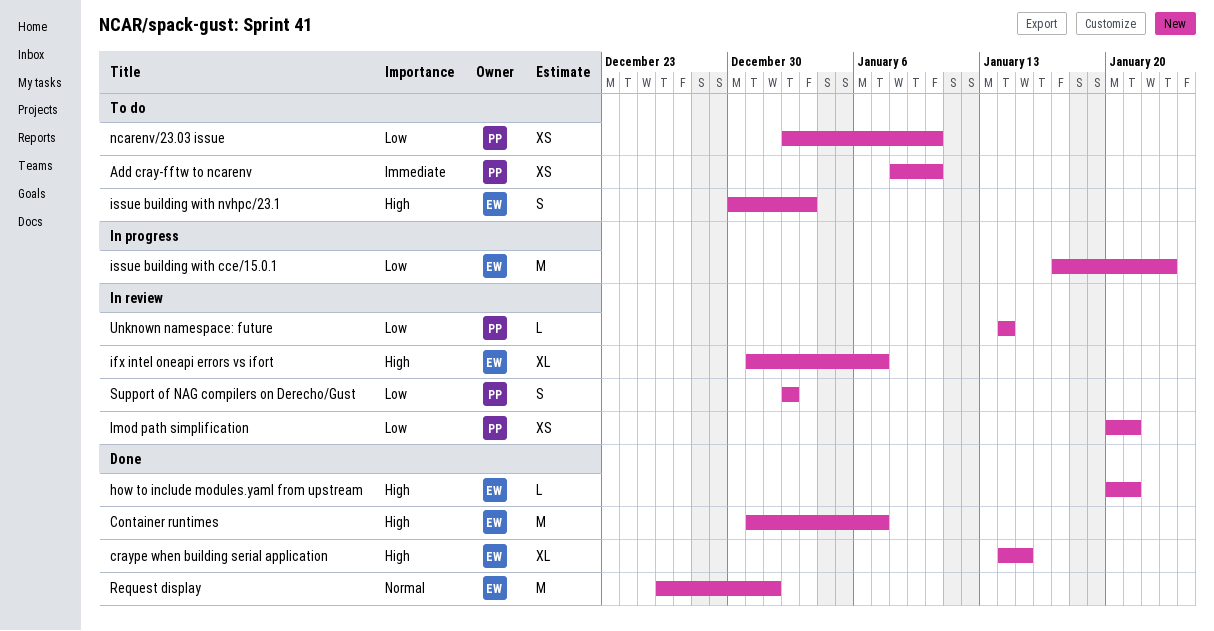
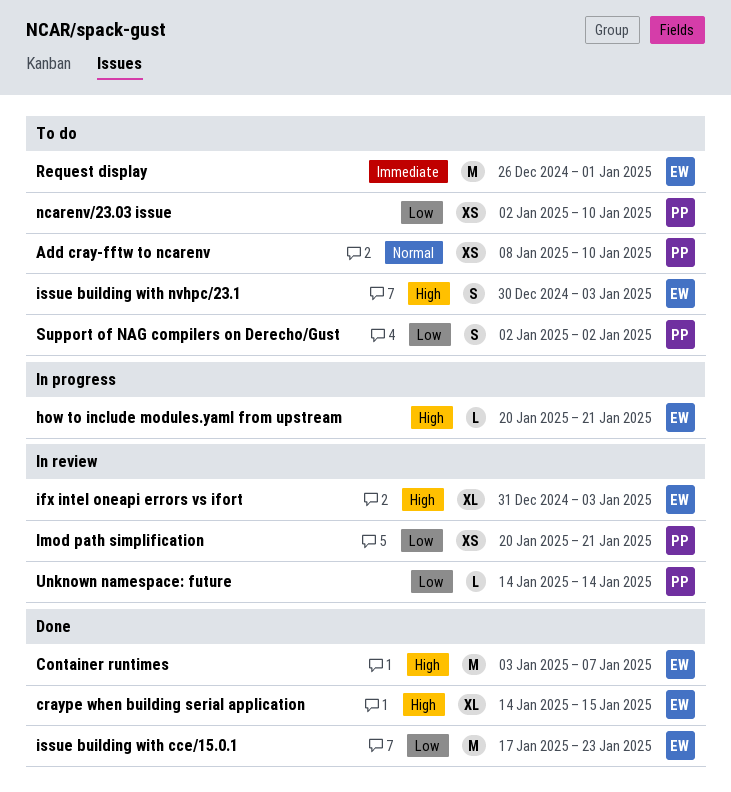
Add cray-fftw to ncarenv, priority: Immediate -> Normal
Container runtimes, start: Dec 31 -> Jan 3
how to include modules.yaml from upstream, status: Done -> In progress
ifx intel oneapi errors vs ifort, due: Jan 7 -> Jan 3
issue building with cce/15.0.1, status: In progress -> Done
Request display, status: Done -> To do
Request display, priority: Normal -> Immediate
Support of NAG compilers on Derecho/Gust, status: In review -> To do

